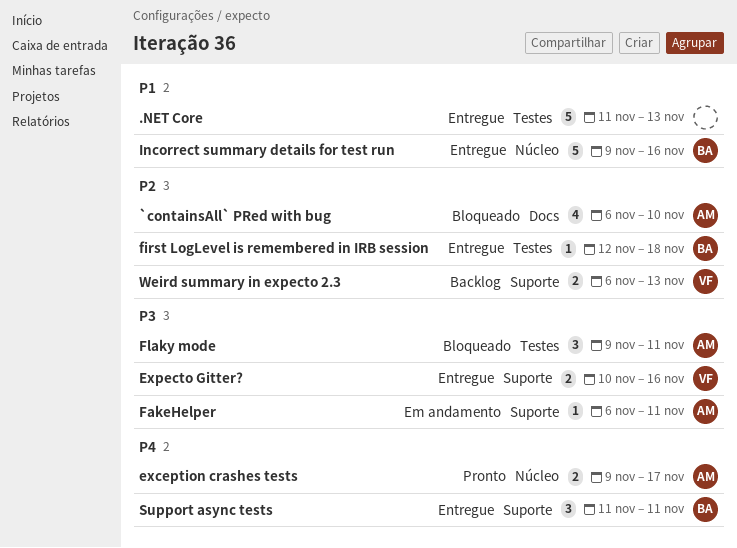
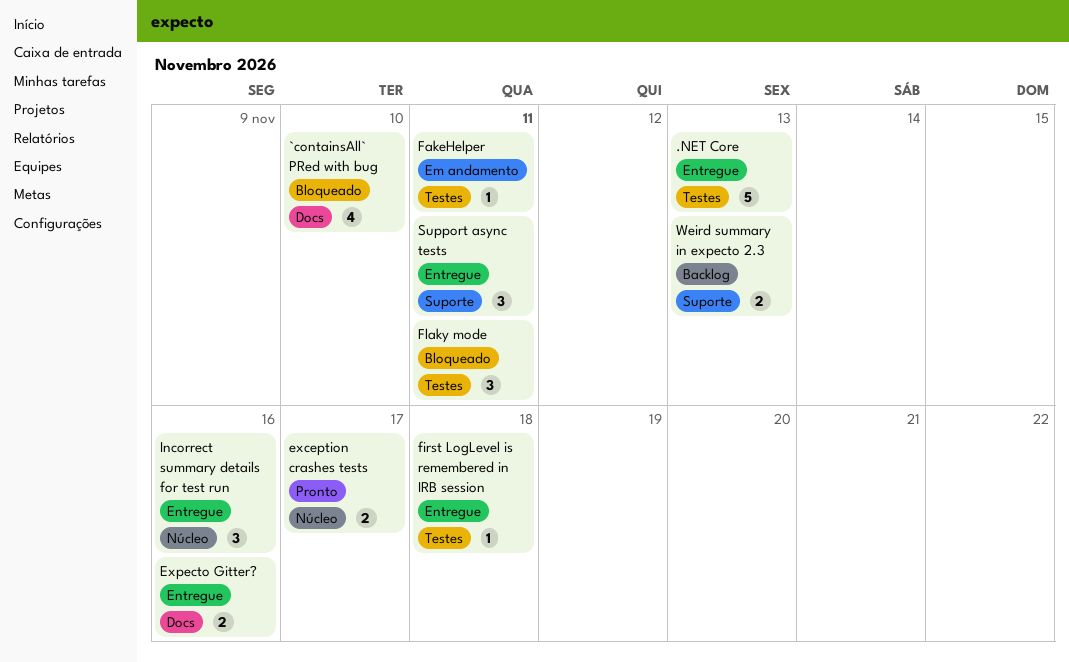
Expecto Gitter?, label: Suporte -> Docs
FakeHelper, label: Suporte -> Testes
Incorrect summary details for test run, estimate: 5 -> 3

